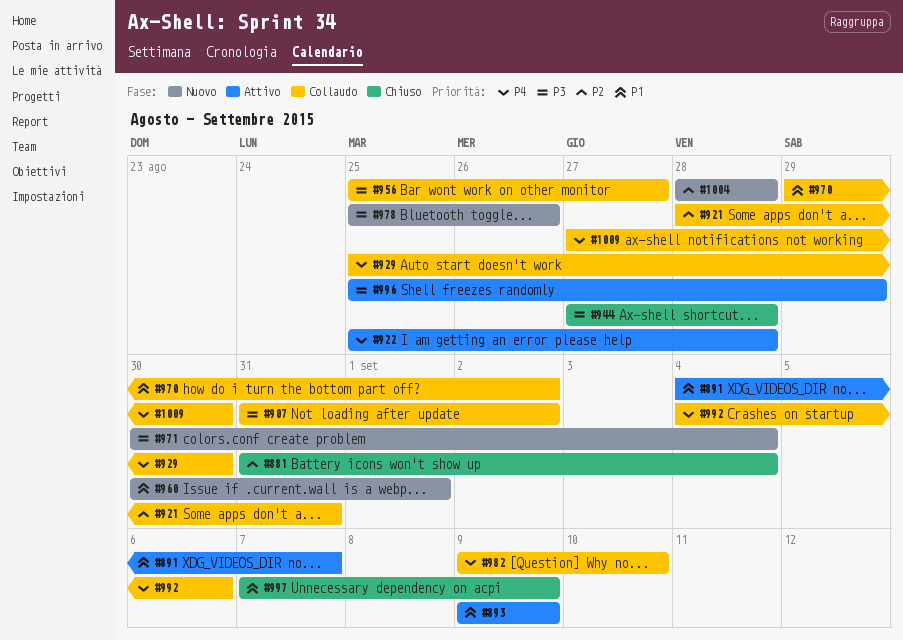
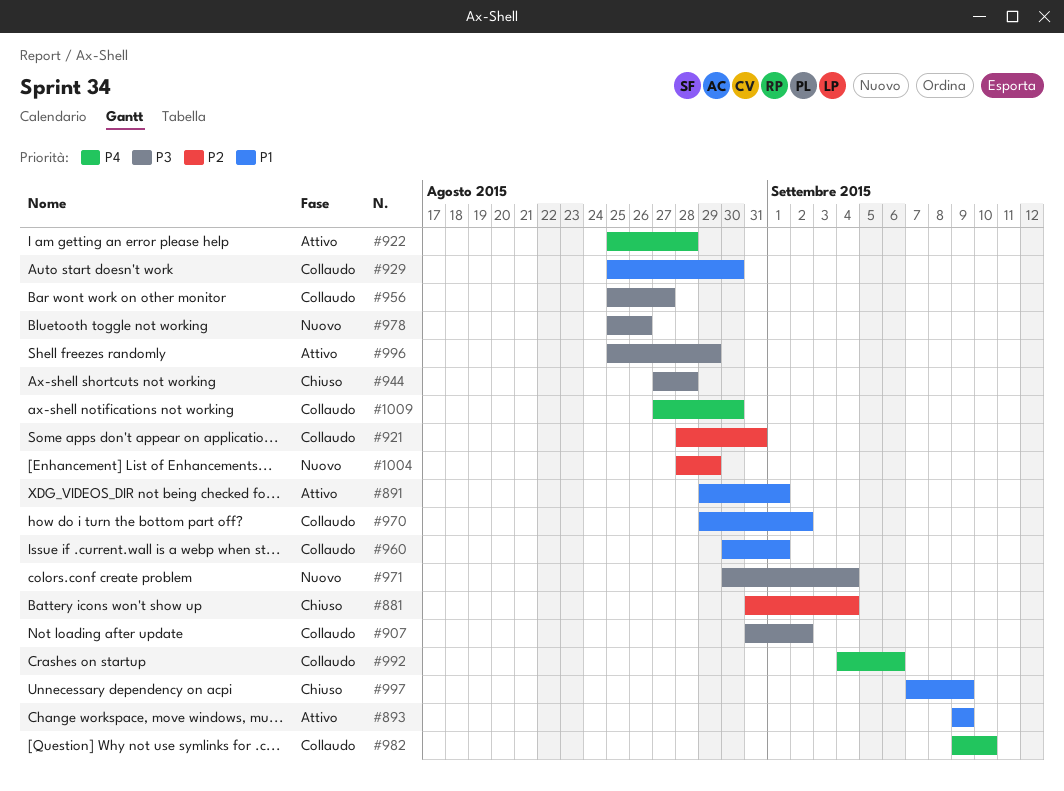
#891, start: Sep 4 -> Aug 29
#891, due: Sep 7 -> Sep 1
#929, priority: P4 -> P1
#960, status: Nuovo -> Collaudo
#1004, due: Aug 28 -> Aug 29

